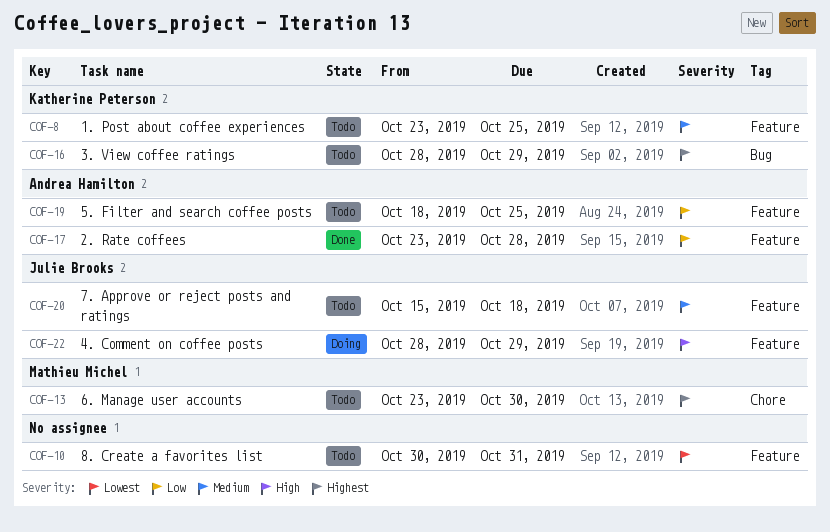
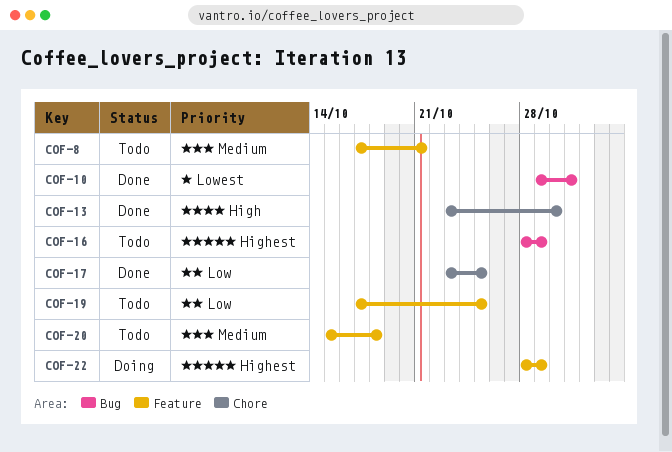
COF-8, start: Oct 23 -> Oct 17
COF-8, due: Oct 25 -> Oct 21
COF-10, status: Todo -> Done
COF-10, label: Feature -> Bug
COF-10, start: Oct 30 -> Oct 29
COF-13, status: Todo -> Done
COF-13, priority: Highest -> High
COF-17, label: Feature -> Chore
COF-17, due: Oct 28 -> Oct 25
COF-19, start: Oct 18 -> Oct 17
COF-22, priority: High -> Highest

